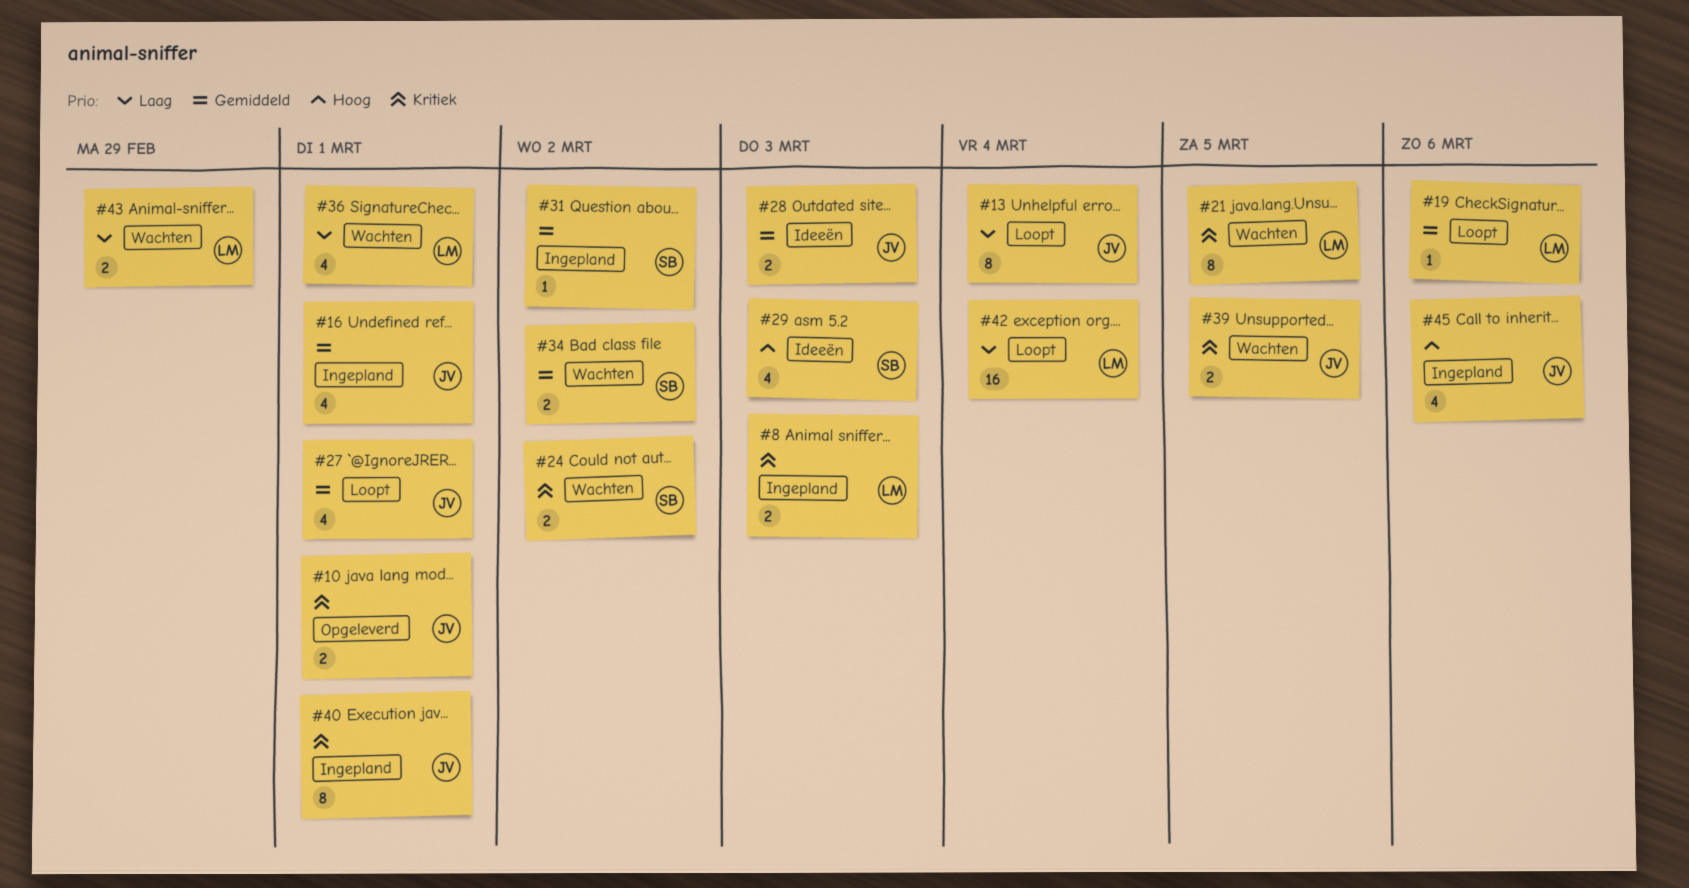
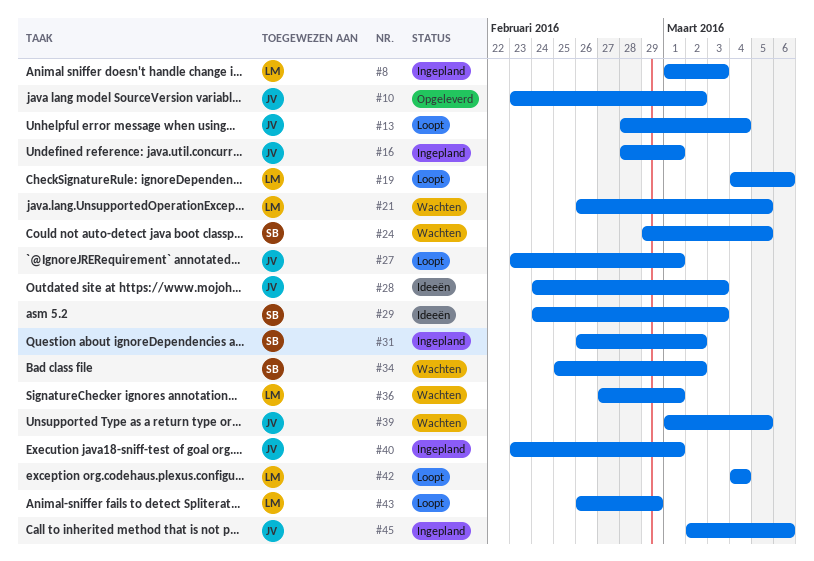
#10, due: Mar 1 -> Mar 2
#24, due: Mar 2 -> Mar 5
#43, status: Wachten -> Loopt

